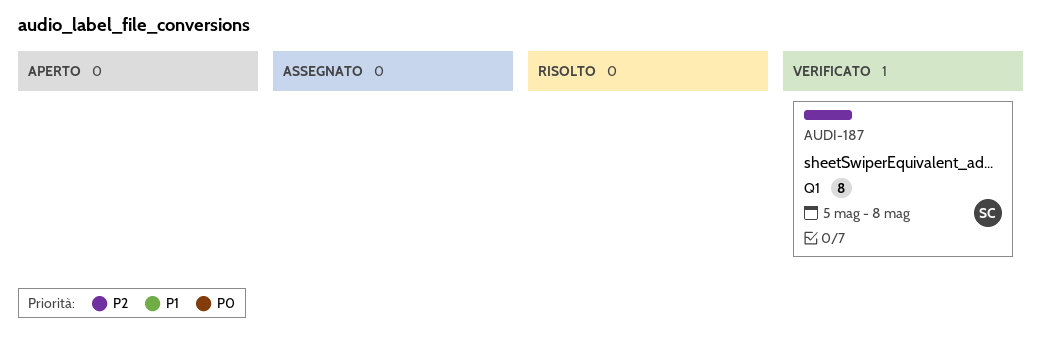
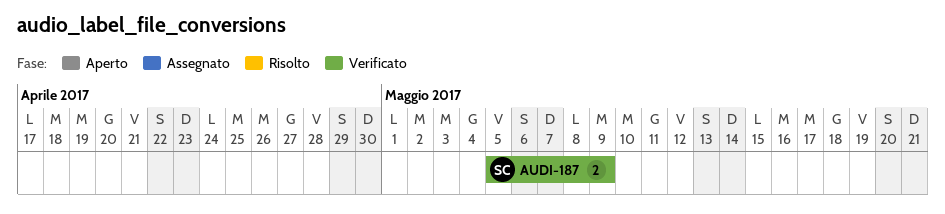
AUDI-187, estimate: 8 -> 2
AUDI-187, due: May 8 -> May 9

